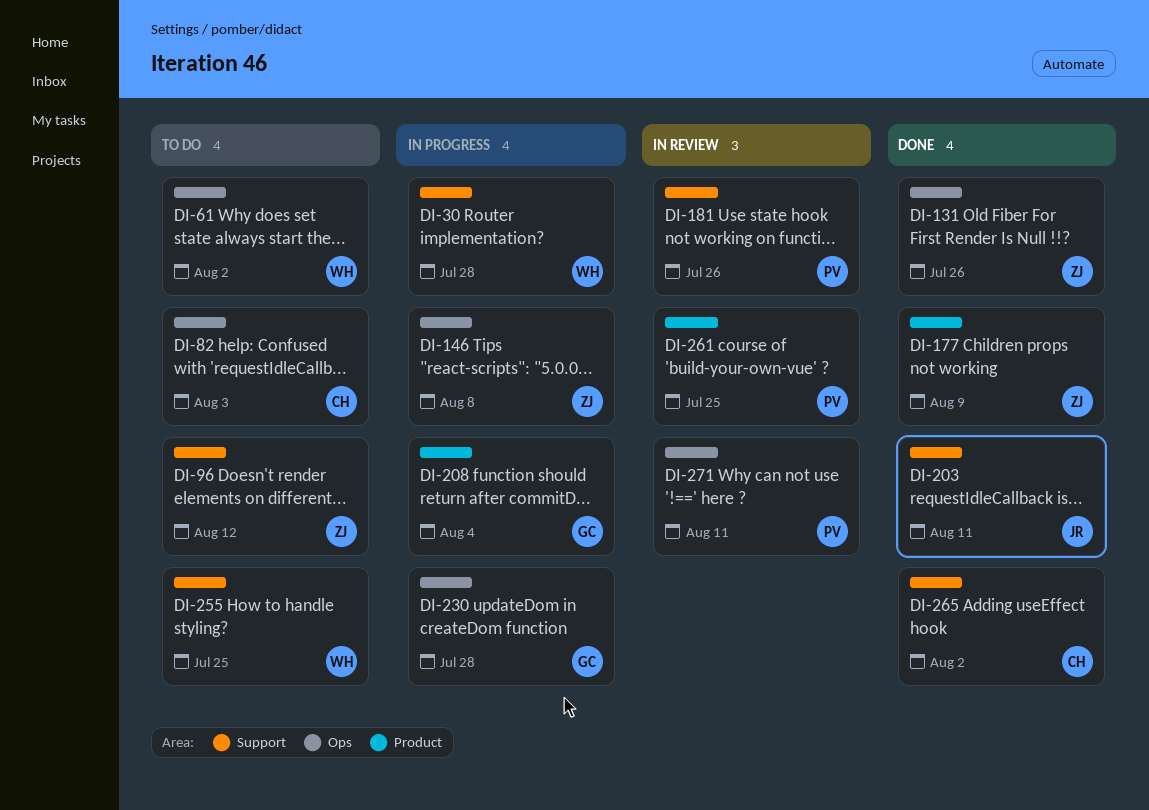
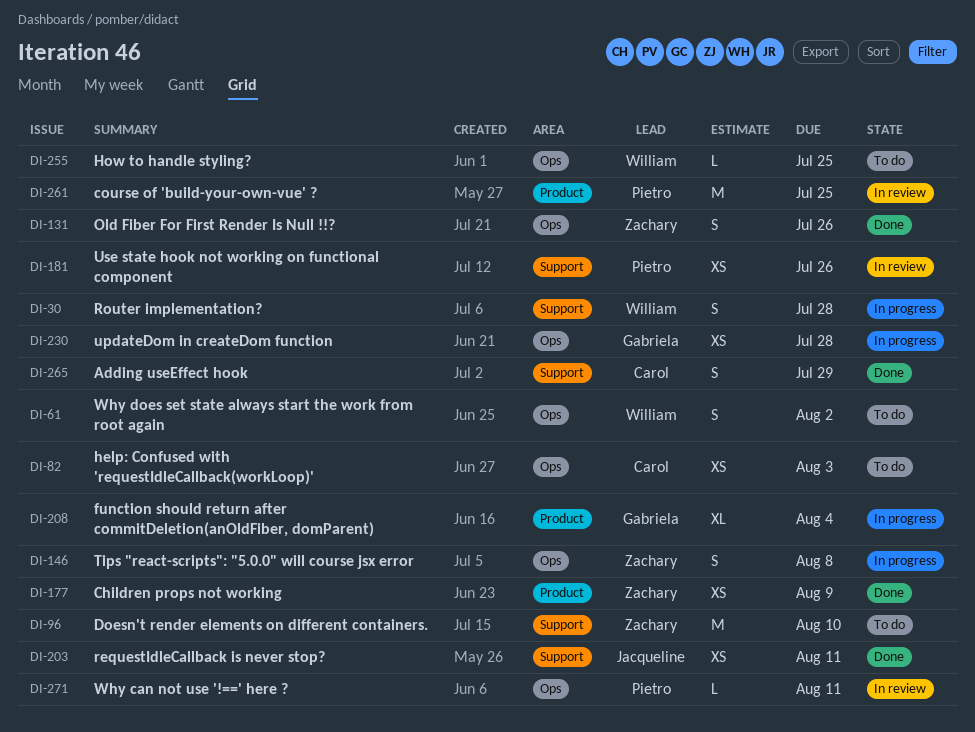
DI-96, due: Aug 12 -> Aug 10
DI-255, label: Support -> Ops
DI-265, due: Aug 2 -> Jul 29

